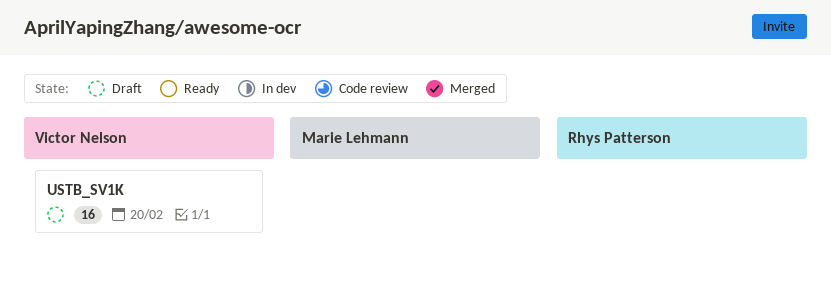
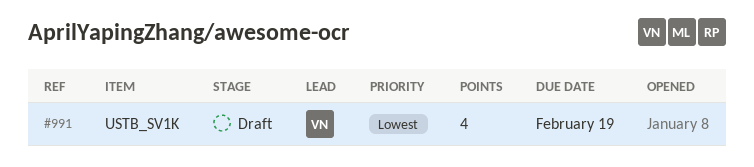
USTB_SV1K, estimate: 16 -> 4
USTB_SV1K, due: Feb 20 -> Feb 19

